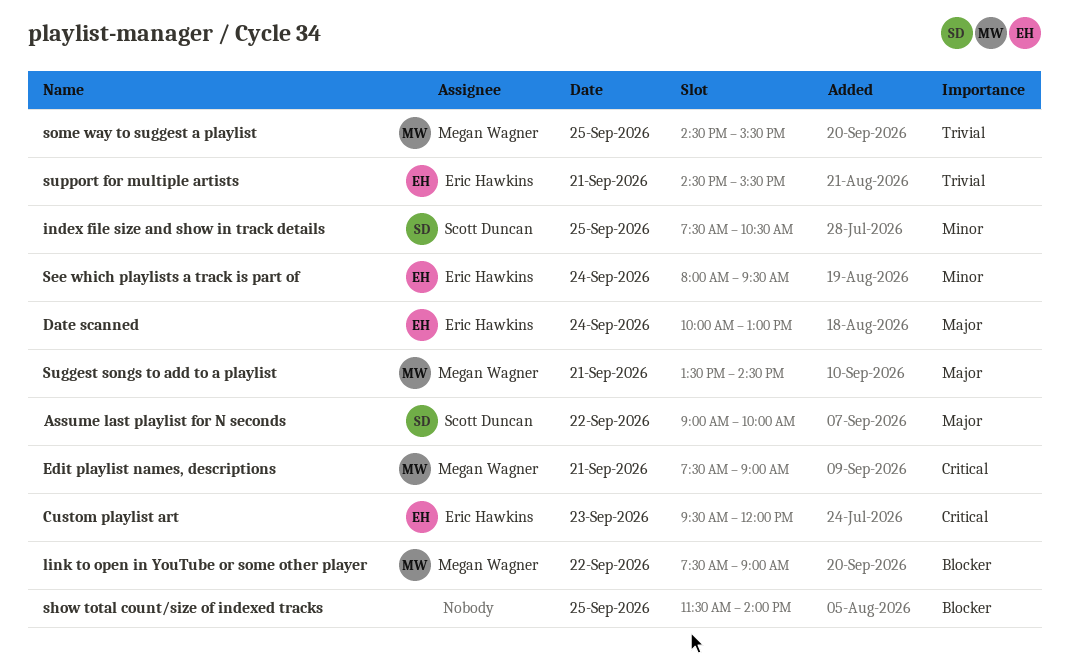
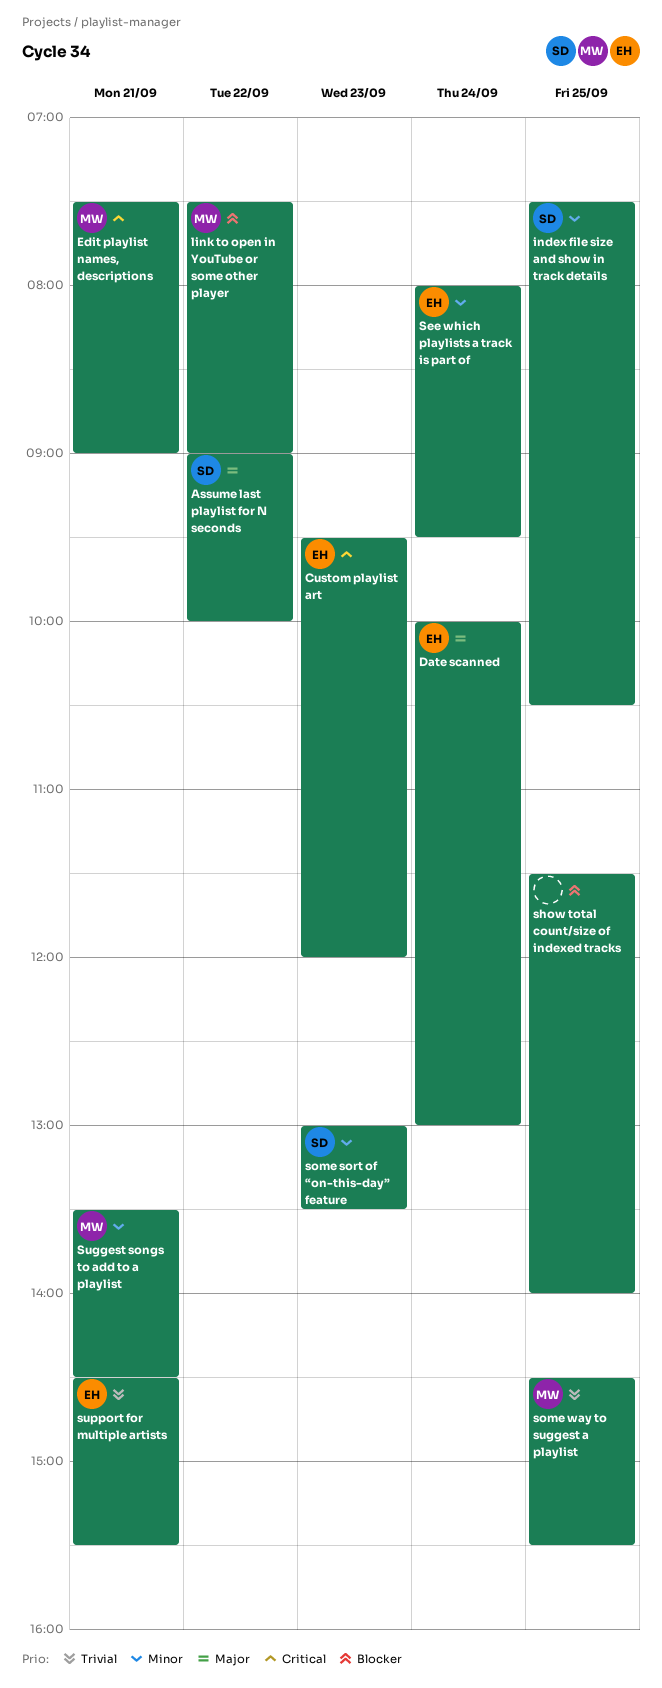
some sort of “on-this-day” feature: none -> present
Suggest songs to add to a playlist, priority: Major -> Minor

